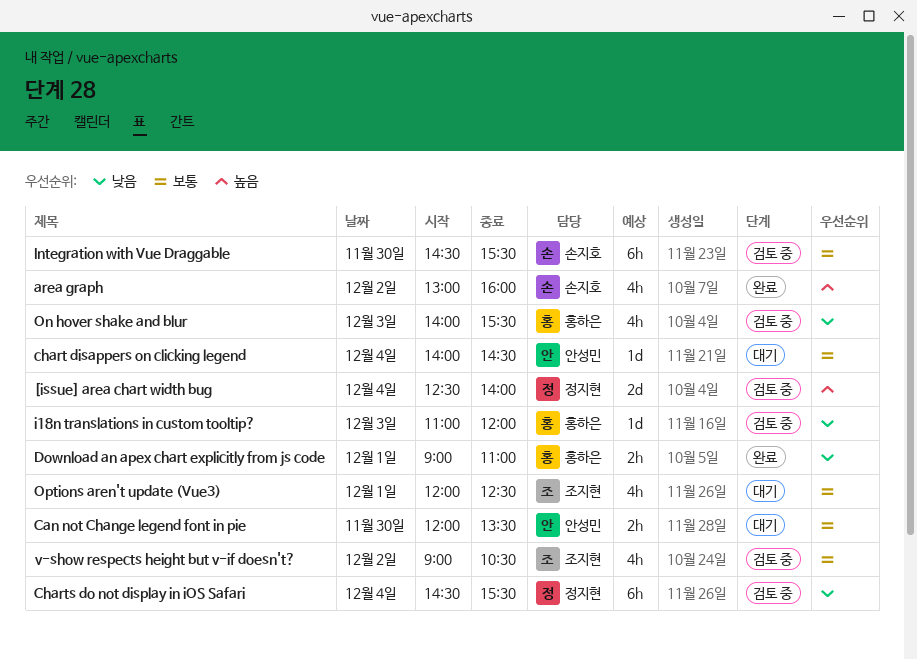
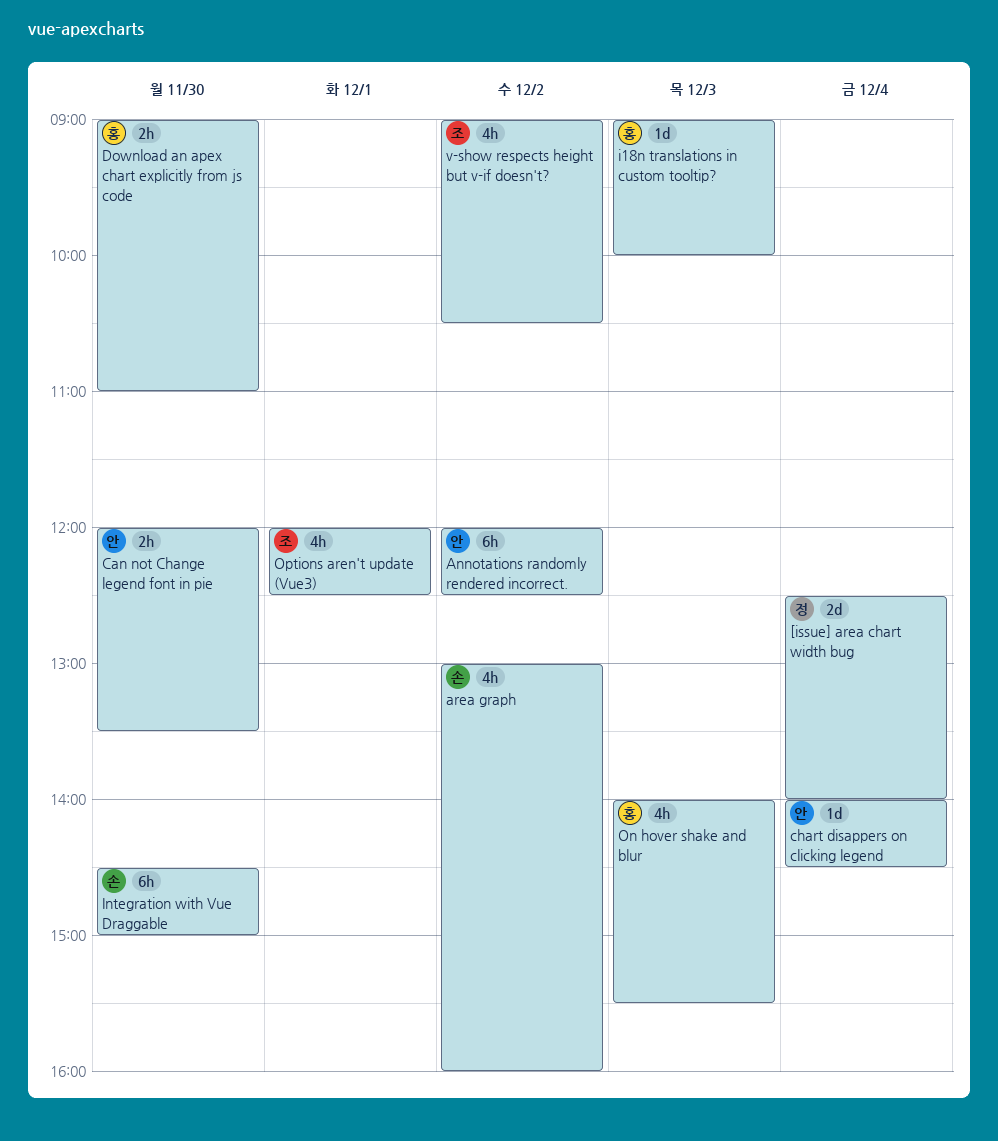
Annotations randomly rendered incorrect.: none -> present
Charts do not display in iOS Safari: present -> none
Download an apex chart explicitly from js code, day: Dec 1 -> Nov 30
i18n translations in custom tooltip?, begins: 11:00 -> 09:00
i18n translations in custom tooltip?, ends: 12:00 -> 10:00
Integration with Vue Draggable, ends: 15:30 -> 15:00

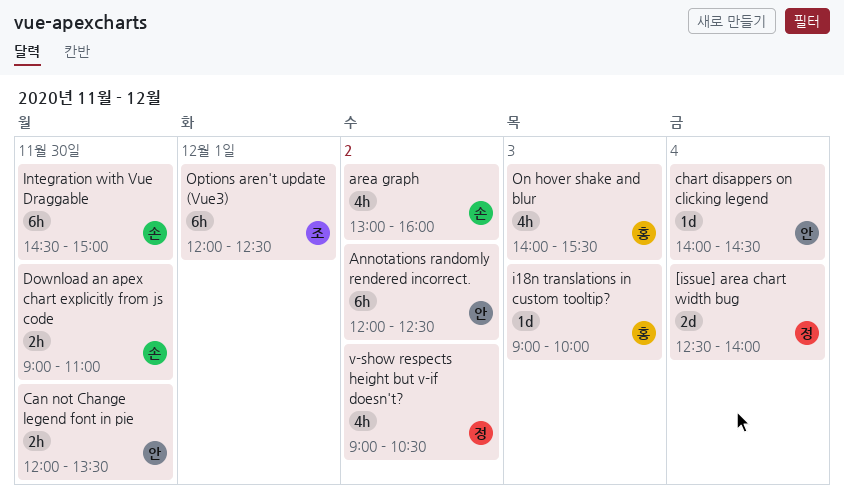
Download an apex chart explicitly from js code, owner: 홍 -> 손
Options aren't update (Vue3), estimate: 4h -> 6h
v-show respects height but v-if doesn't?, owner: 조 -> 정

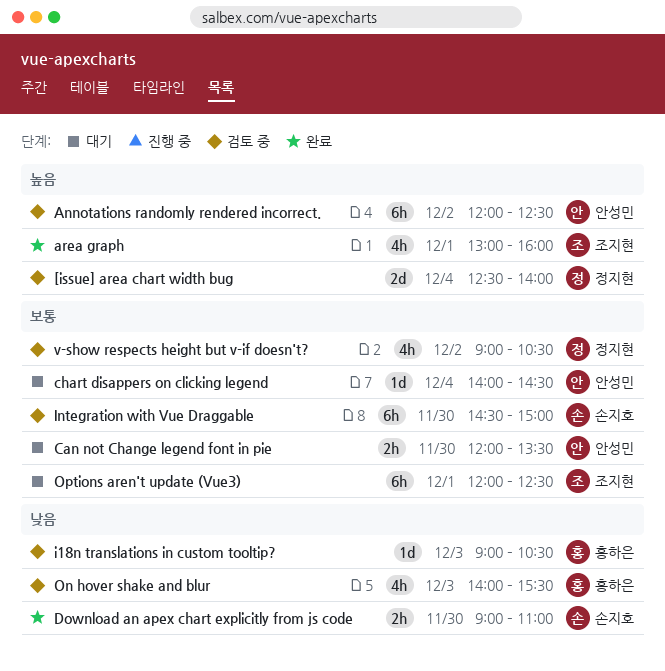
area graph, owner: 손지호 -> 조지현
area graph, day: Dec 2 -> Dec 1
i18n translations in custom tooltip?, ends: 10:00 -> 10:30

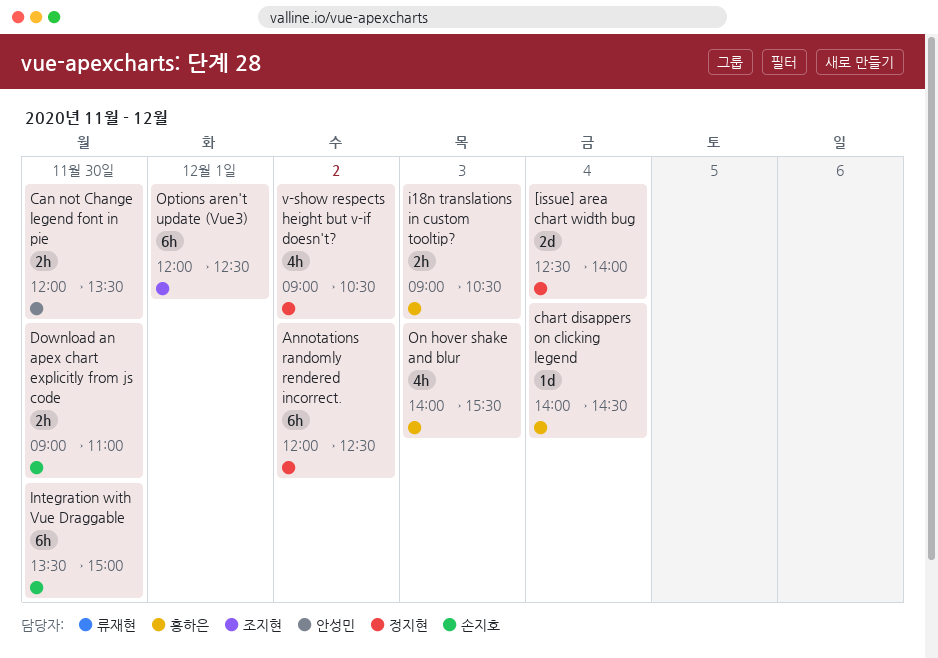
Annotations randomly rendered incorrect., owner: 안성민 -> 정지현
area graph: present -> none
chart disappers on clicking legend, owner: 안성민 -> 홍하은
i18n translations in custom tooltip?, estimate: 1d -> 2h
Integration with Vue Draggable, begins: 14:30 -> 13:30

